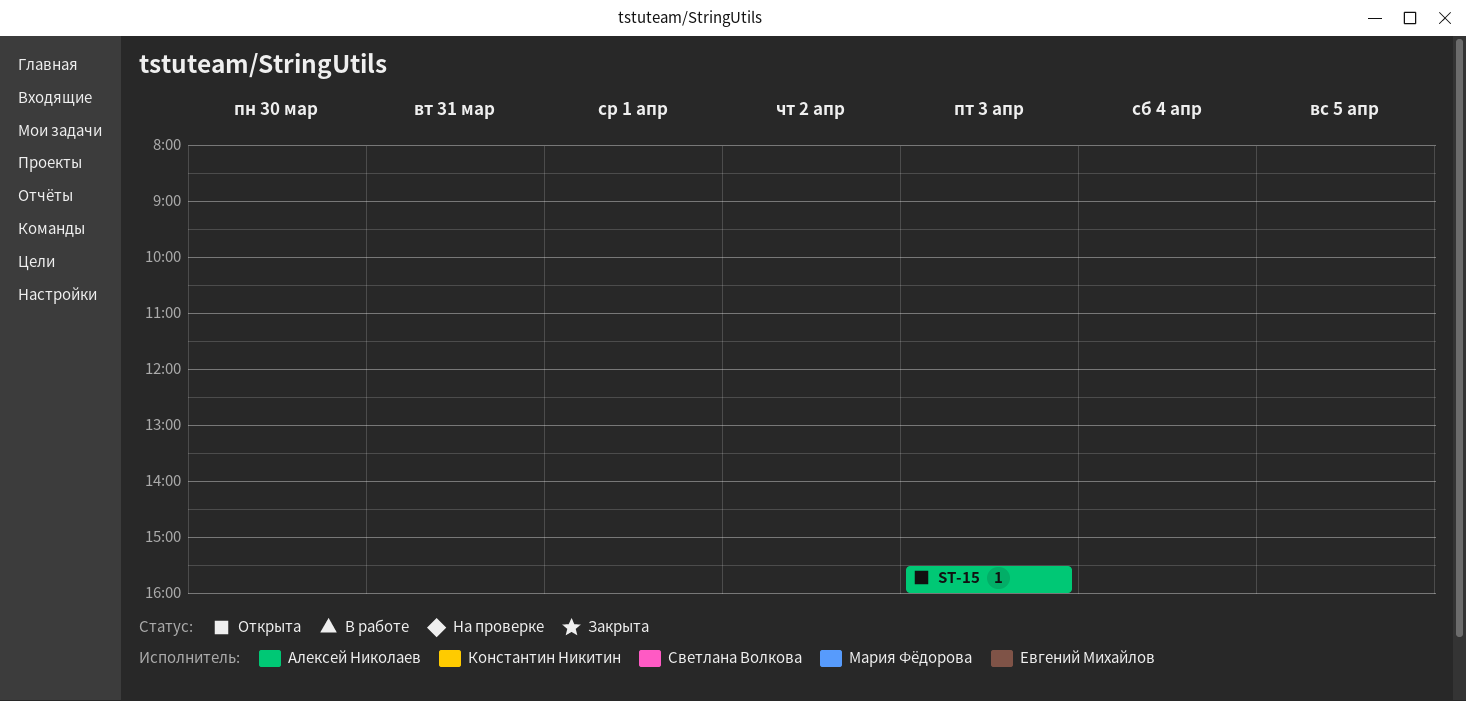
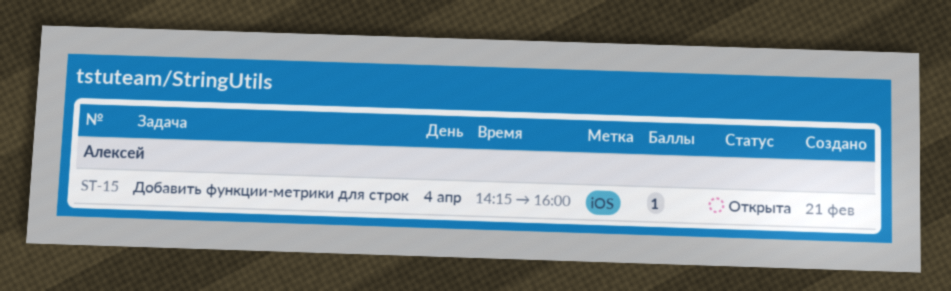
ST-15, day: Apr 3 -> Apr 4
ST-15, begins: 15:30 -> 14:15

